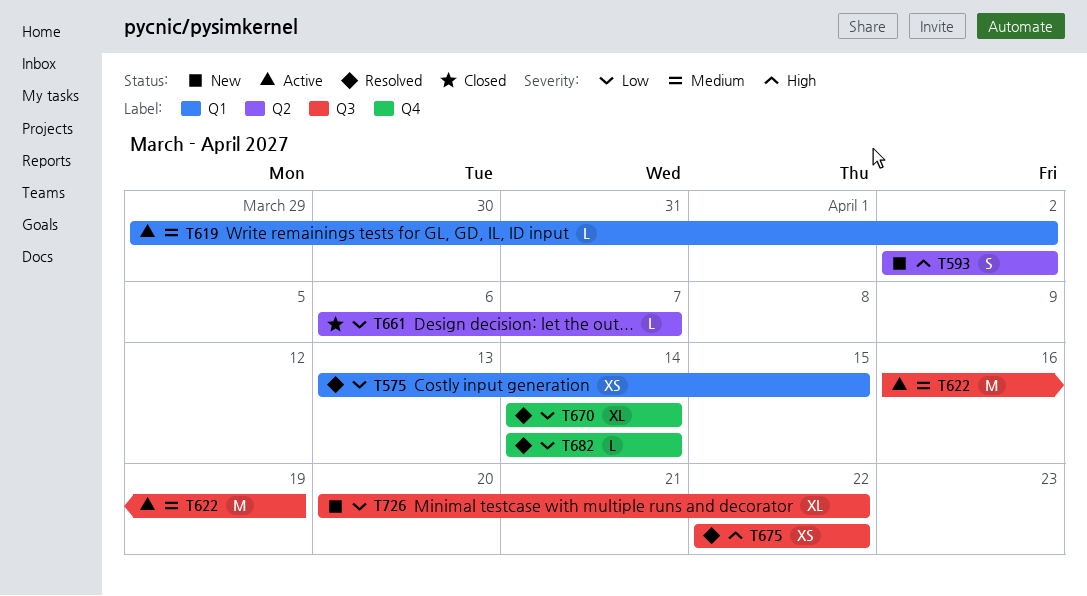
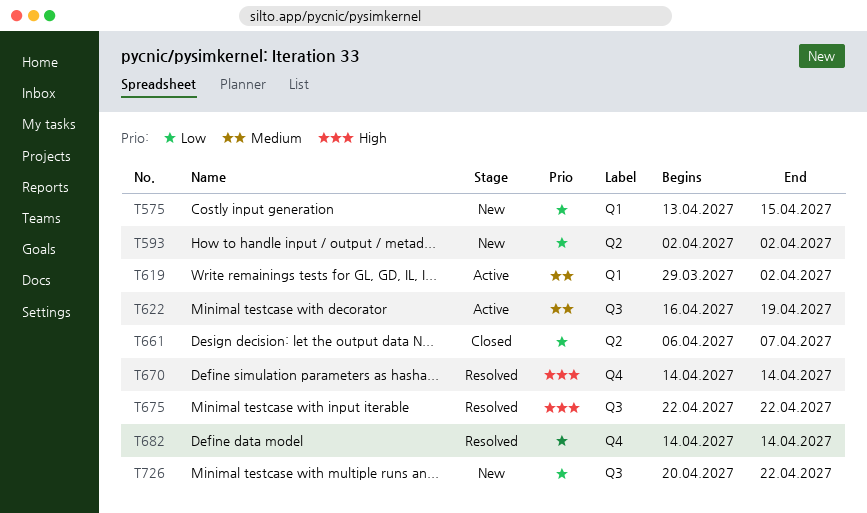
T575, status: Resolved -> New
T593, priority: High -> Low
T670, priority: Low -> High

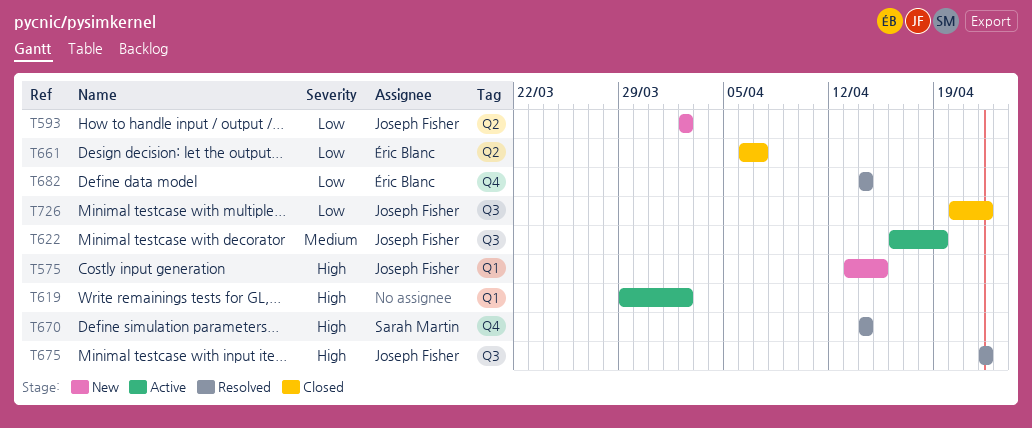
T575, priority: Low -> High
T619, priority: Medium -> High
T726, status: New -> Closed

